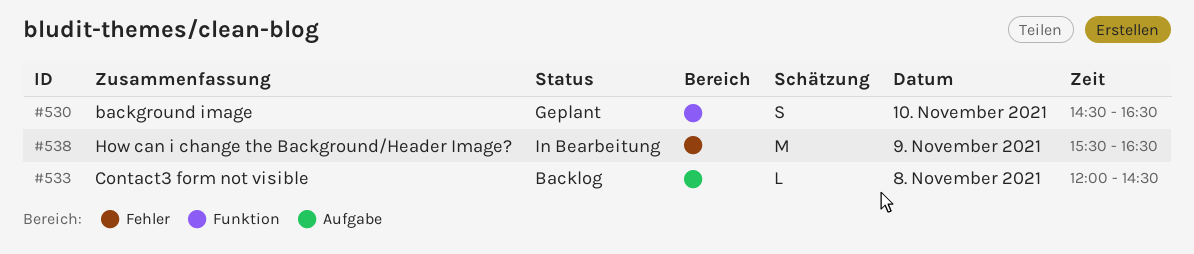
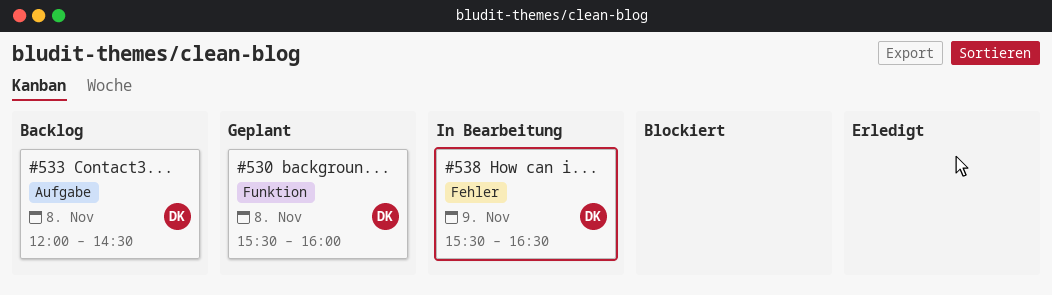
#530, day: Nov 10 -> Nov 8
#530, begins: 14:30 -> 15:30
#530, ends: 16:30 -> 16:00

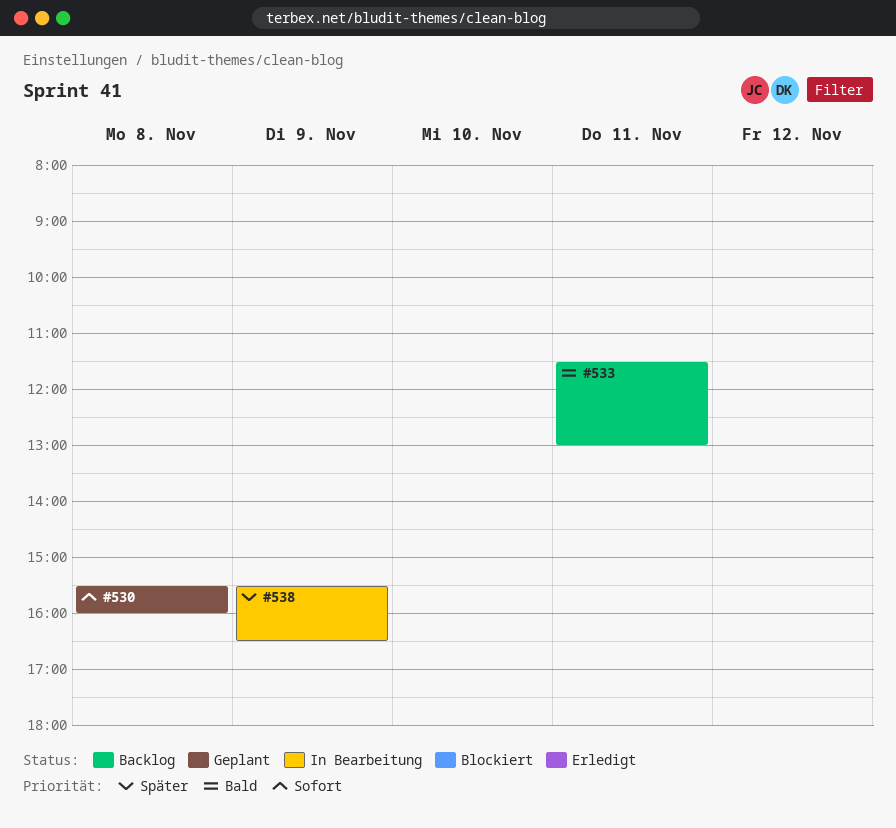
#533, day: Nov 8 -> Nov 11
#533, begins: 12:00 -> 11:30
#533, ends: 14:30 -> 13:00

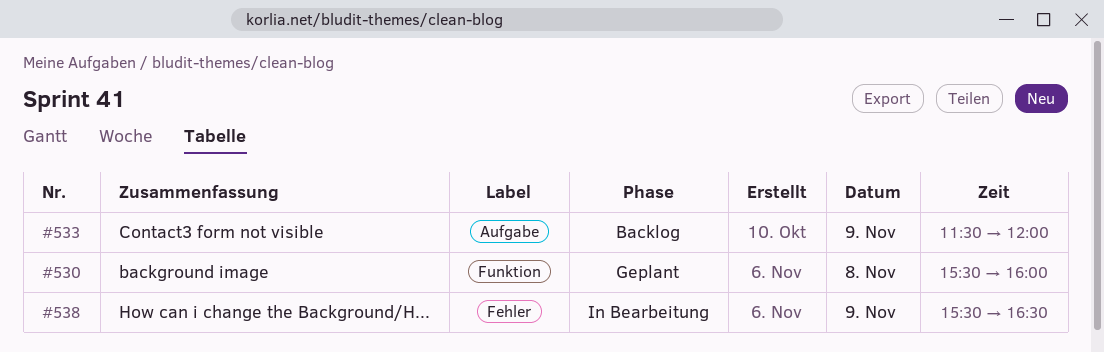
#533, day: Nov 11 -> Nov 9
#533, ends: 13:00 -> 12:00

